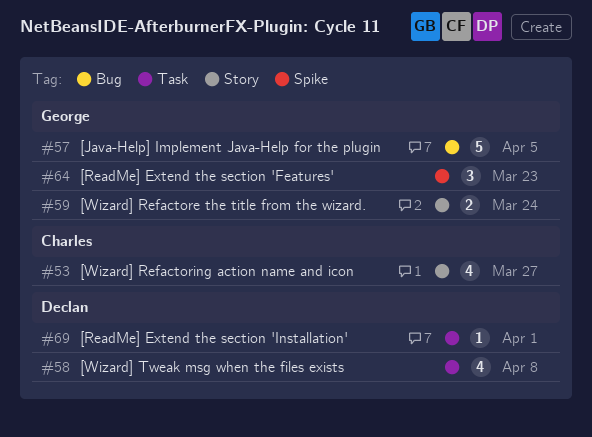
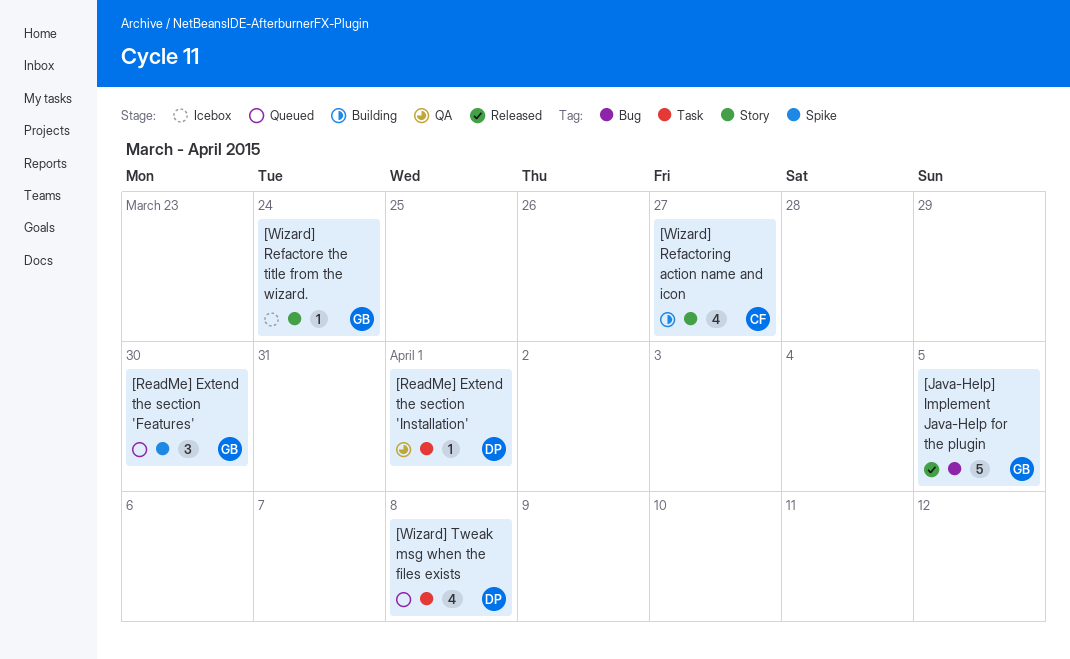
[ReadMe] Extend the section 'Features', due: Mar 23 -> Mar 30
[Wizard] Refactore the title from the wizard., estimate: 2 -> 1

